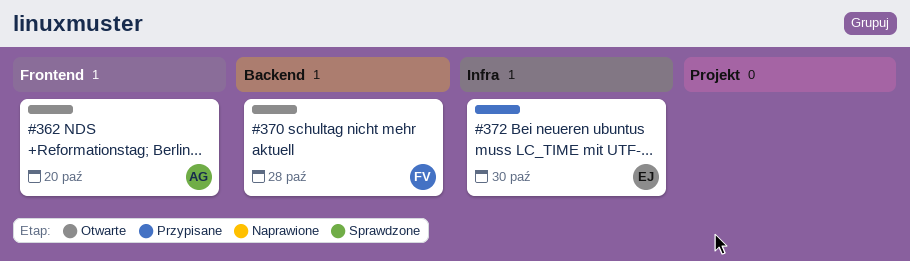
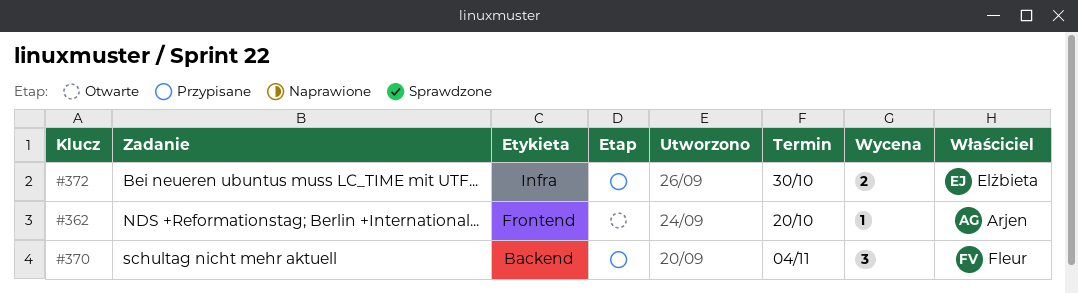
#370, status: Otwarte -> Przypisane
#370, due: Oct 28 -> Nov 4

